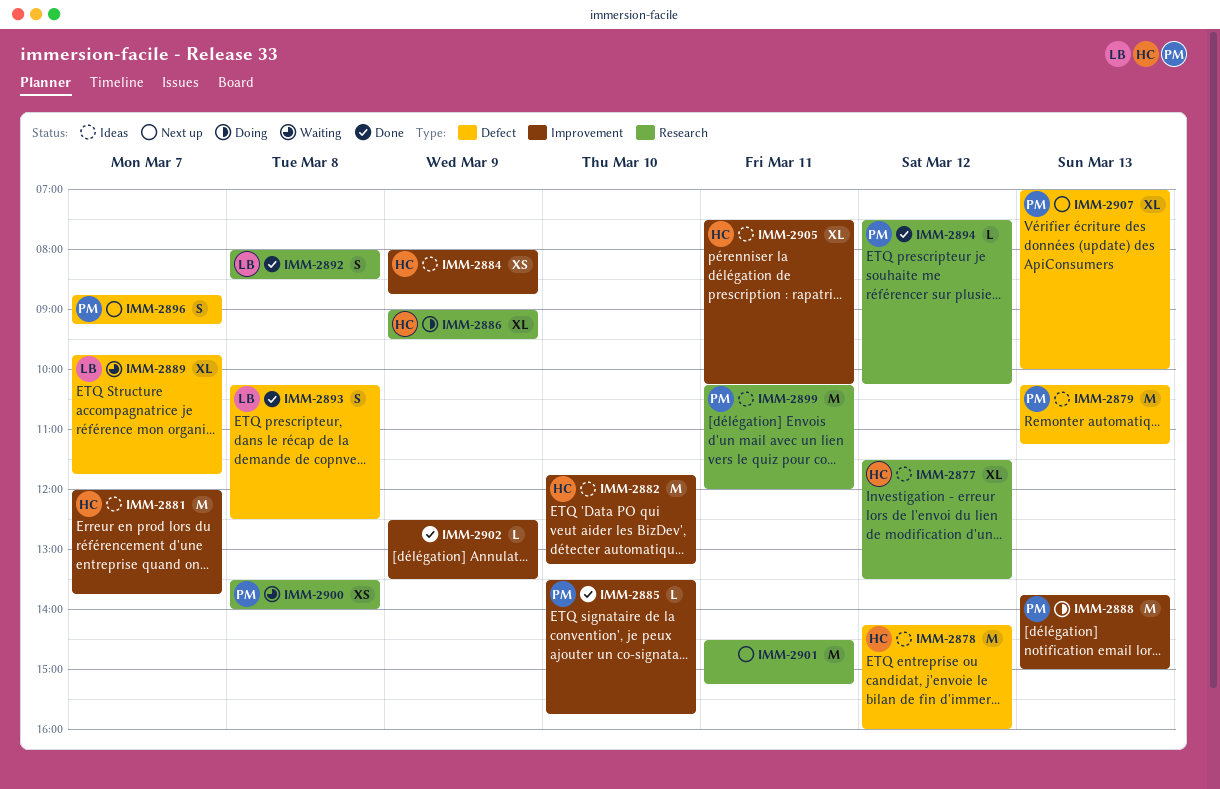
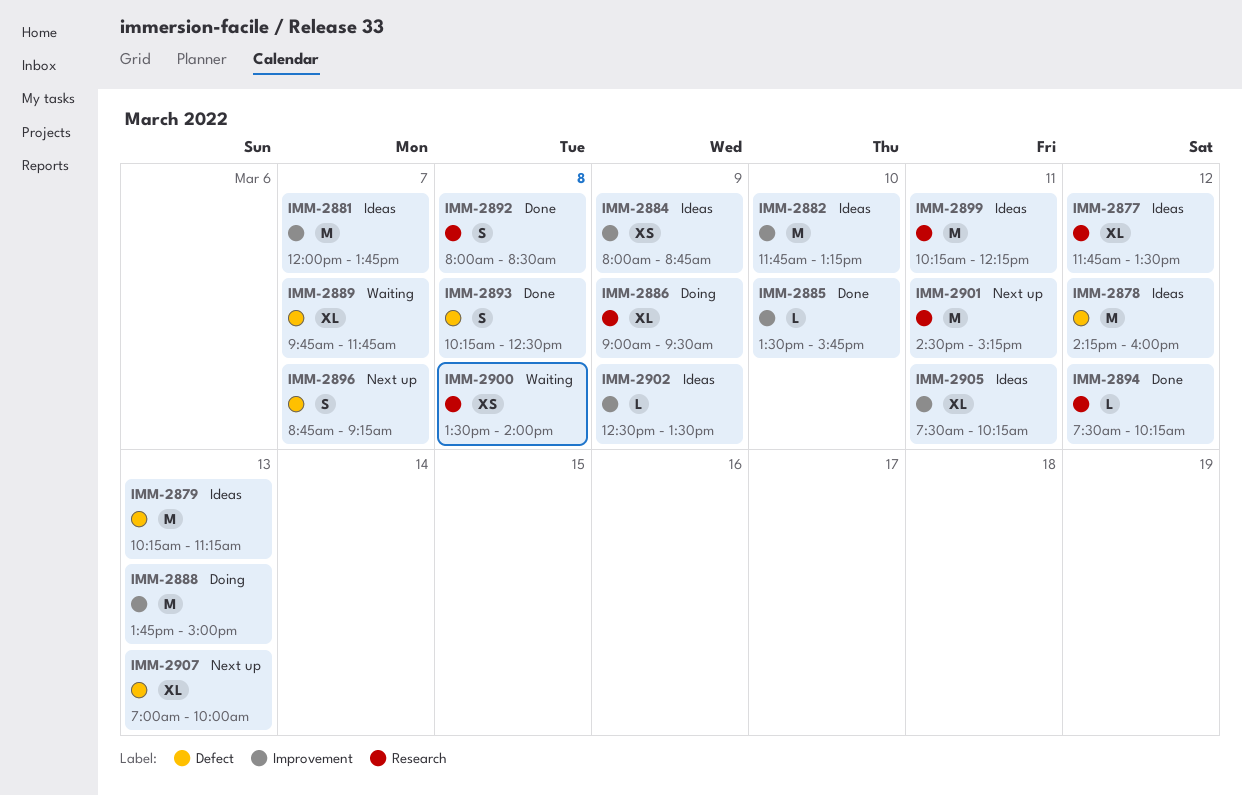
IMM-2877, begins: 11:30 -> 11:45
IMM-2899, ends: 12:00 -> 12:15
IMM-2902, status: Done -> Ideas

